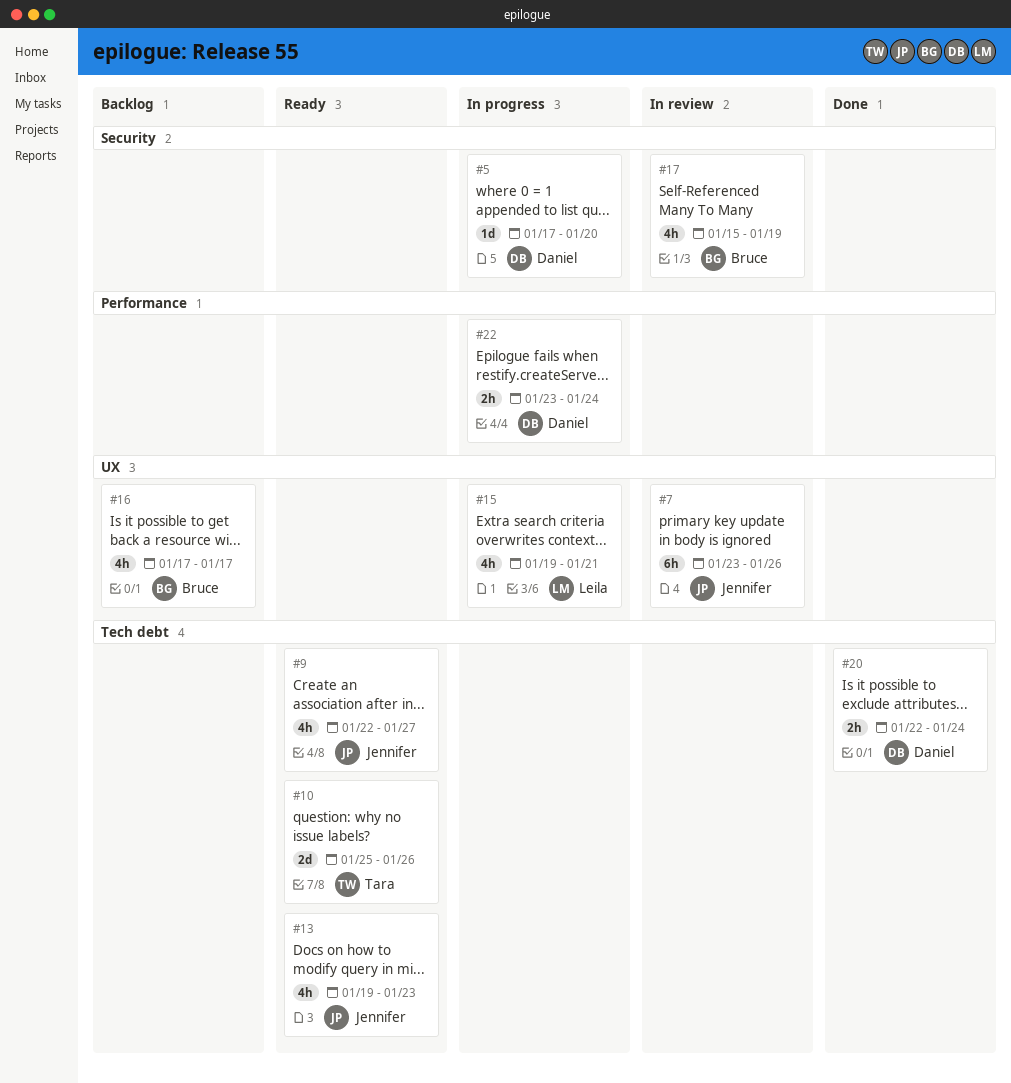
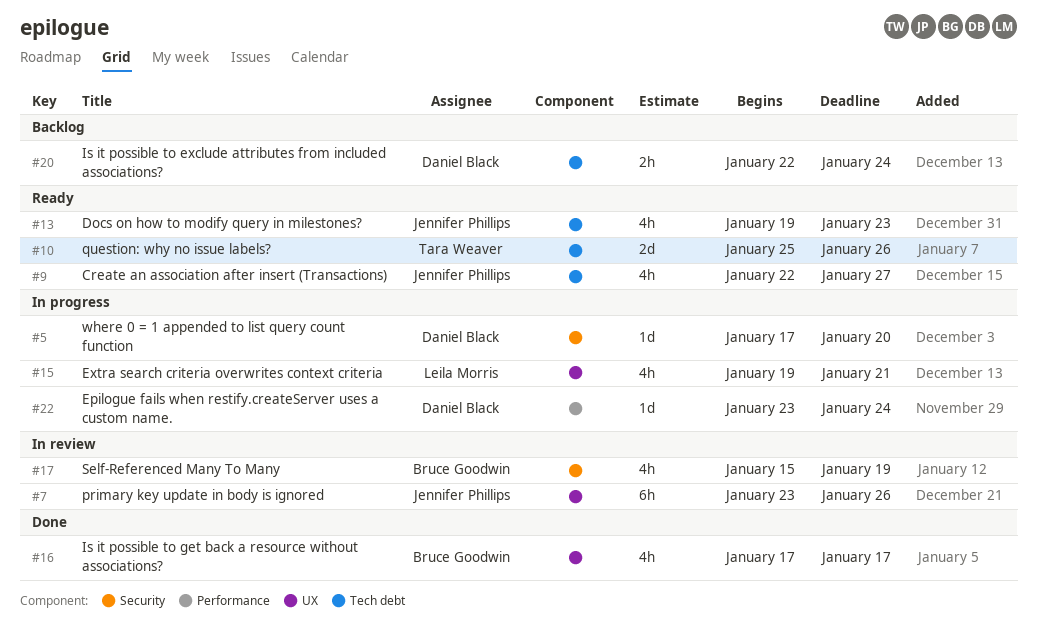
#16, status: Backlog -> Done
#20, status: Done -> Backlog
#22, estimate: 2h -> 1d

